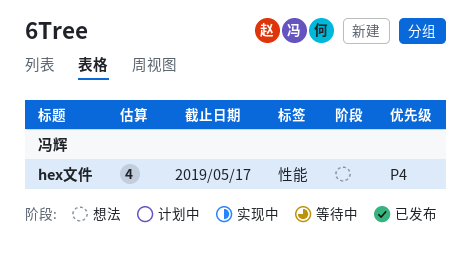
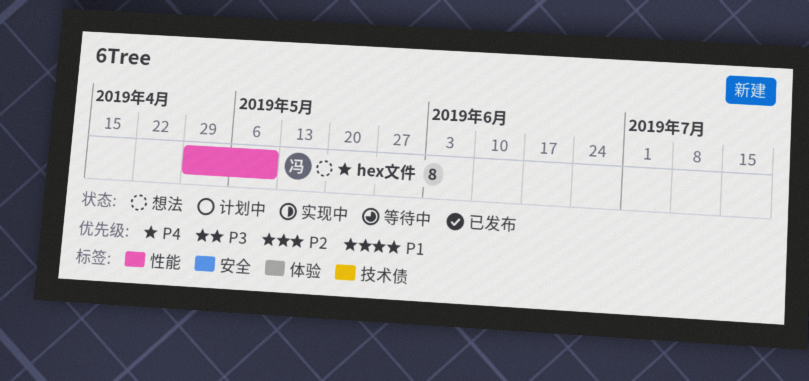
hex文件, estimate: 4 -> 8
hex文件, due: May 17 -> May 10

